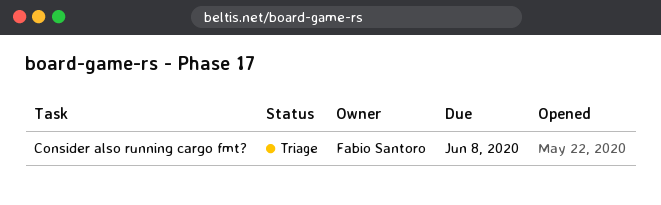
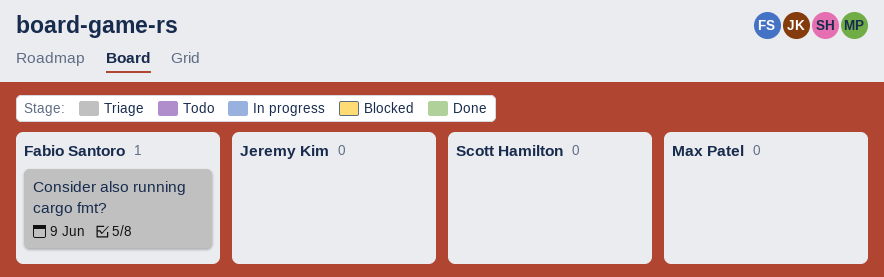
Consider also running cargo fmt?, due: Jun 8 -> Jun 9

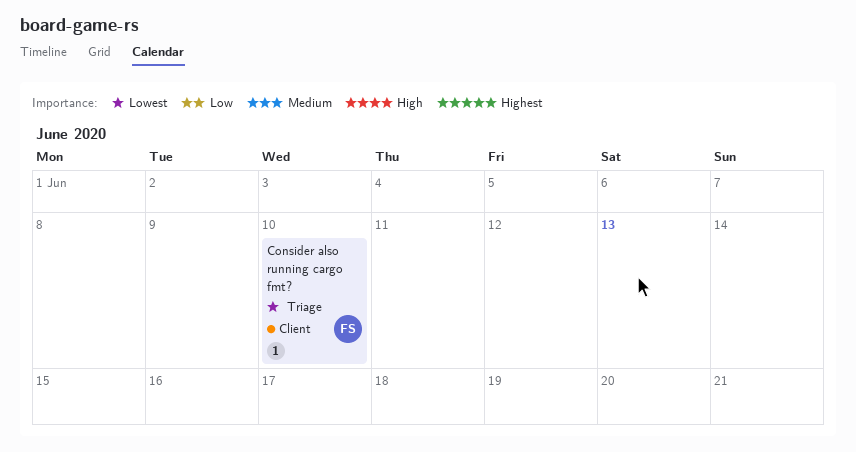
Consider also running cargo fmt?, due: Jun 9 -> Jun 10

